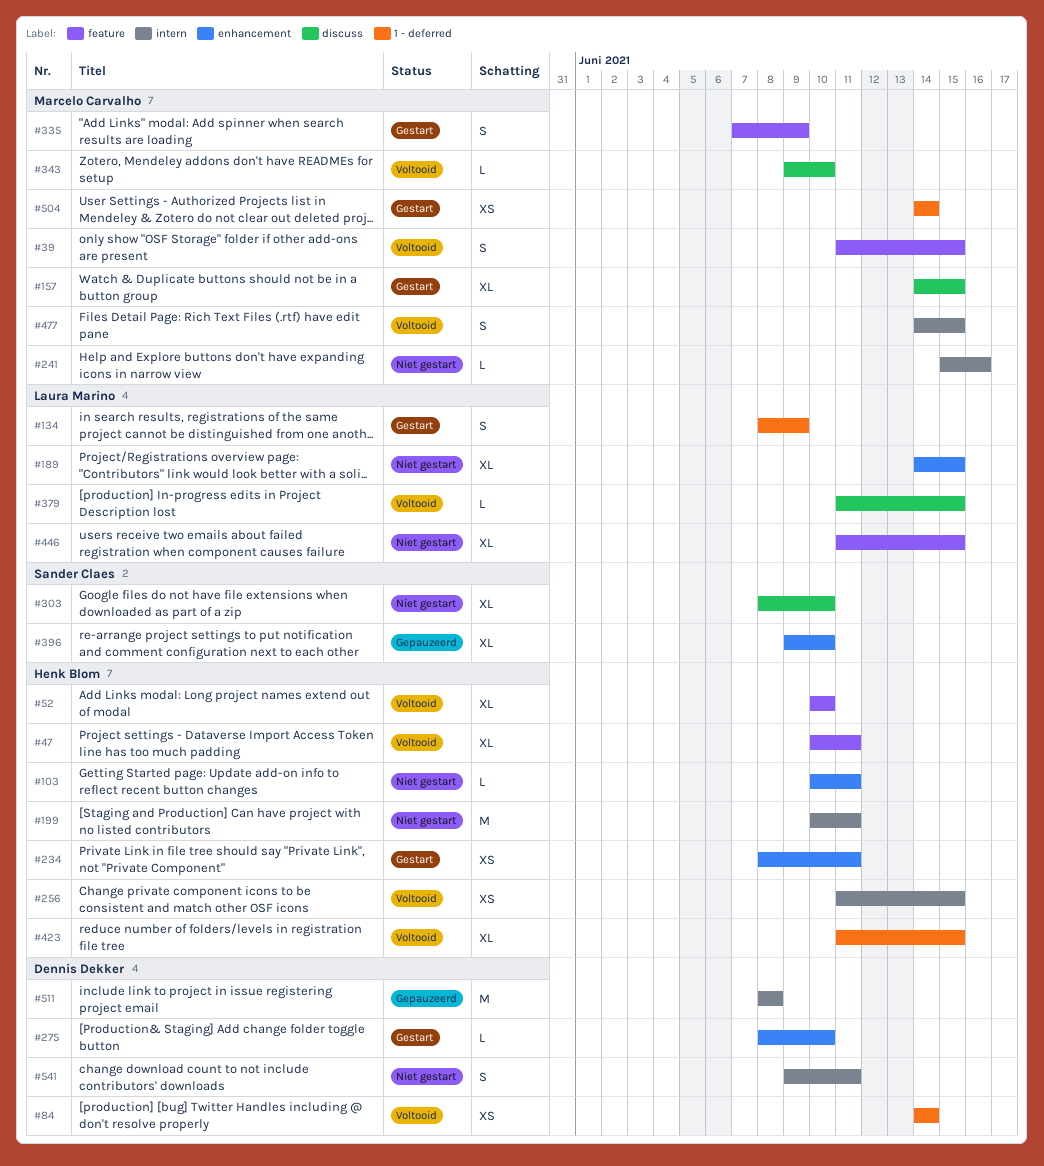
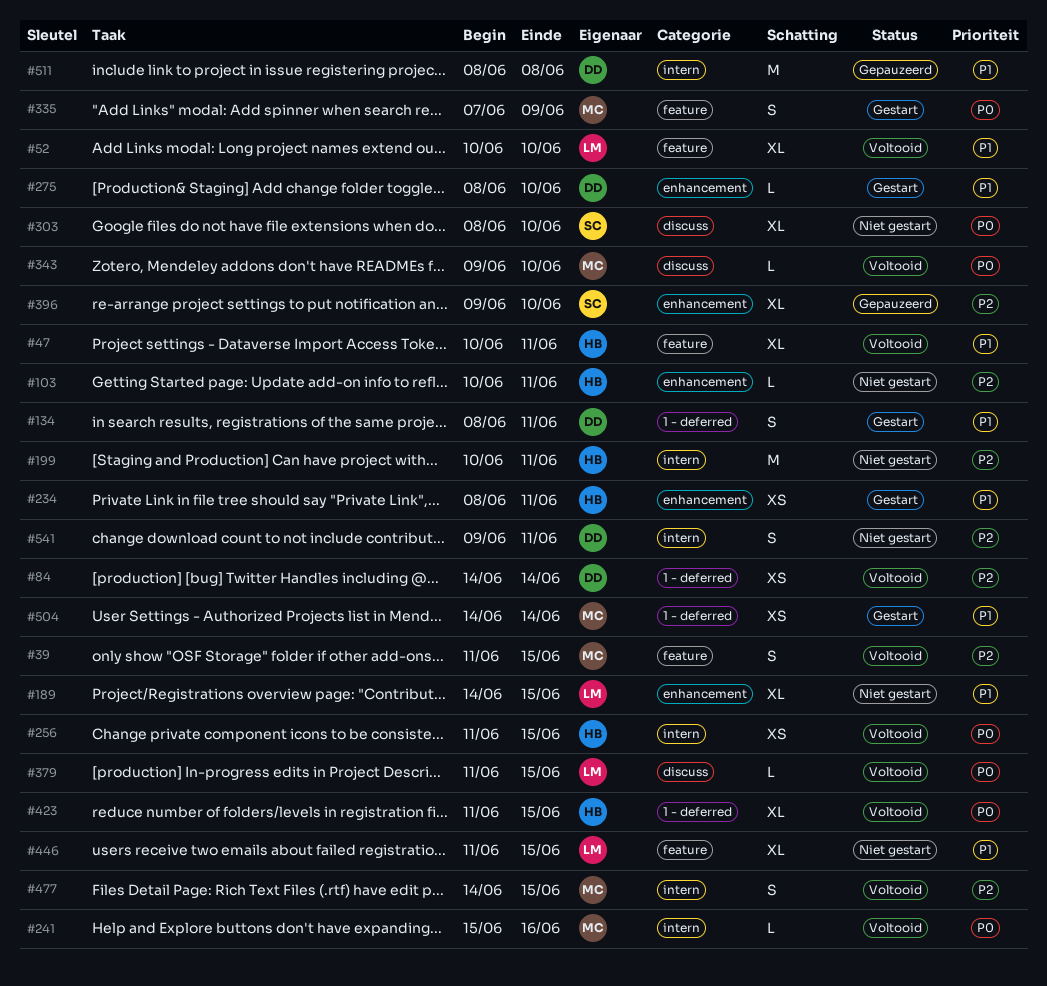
#52, owner: Henk Blom -> Laura Marino
#134, owner: Laura Marino -> Dennis Dekker
#134, due: Jun 9 -> Jun 11
#157: present -> none
#241, status: Niet gestart -> Voltooid

